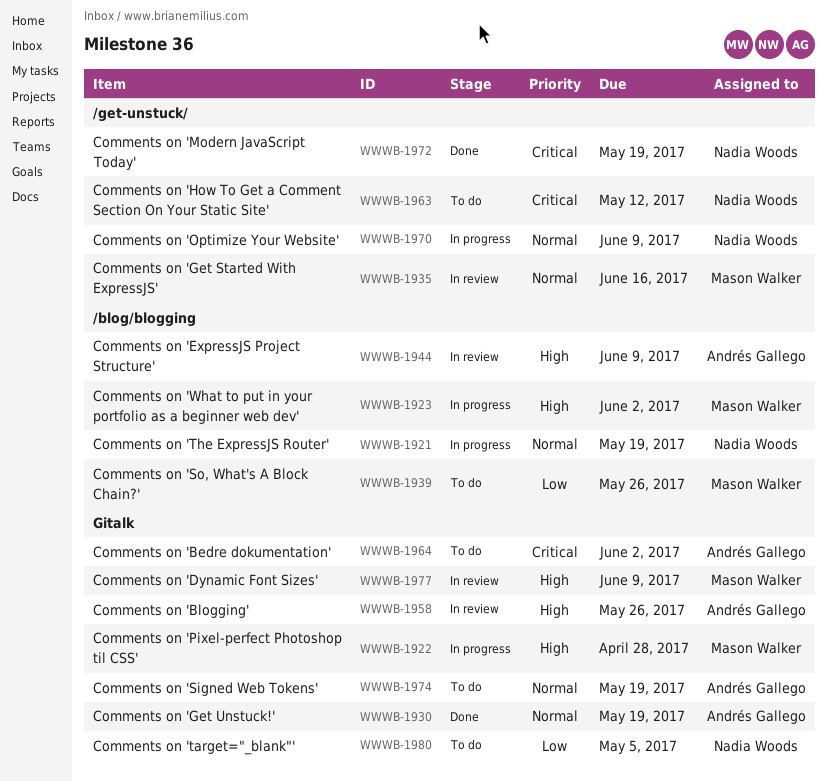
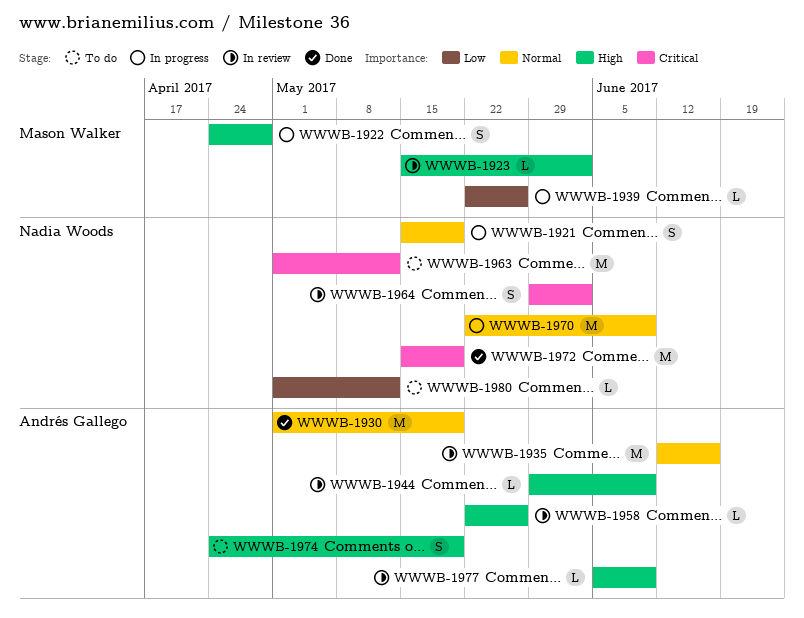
WWWB-1923, status: In progress -> In review
WWWB-1935, owner: Mason Walker -> Andrés Gallego
WWWB-1939, status: To do -> In progress
WWWB-1964, status: To do -> In review
WWWB-1964, owner: Andrés Gallego -> Nadia Woods
WWWB-1974, priority: Normal -> High
WWWB-1977, owner: Mason Walker -> Andrés Gallego
WWWB-1980, due: May 5 -> May 12

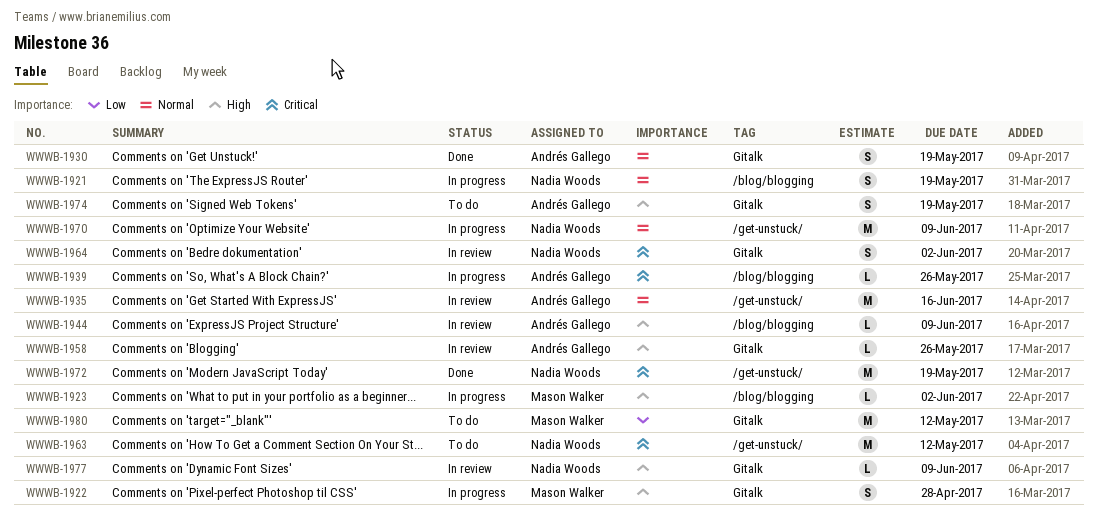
WWWB-1923, status: In review -> In progress
WWWB-1930, estimate: M -> S
WWWB-1939, owner: Mason Walker -> Andrés Gallego
WWWB-1939, priority: Low -> Critical
WWWB-1977, owner: Andrés Gallego -> Nadia Woods
WWWB-1980, owner: Nadia Woods -> Mason Walker
WWWB-1980, estimate: L -> M

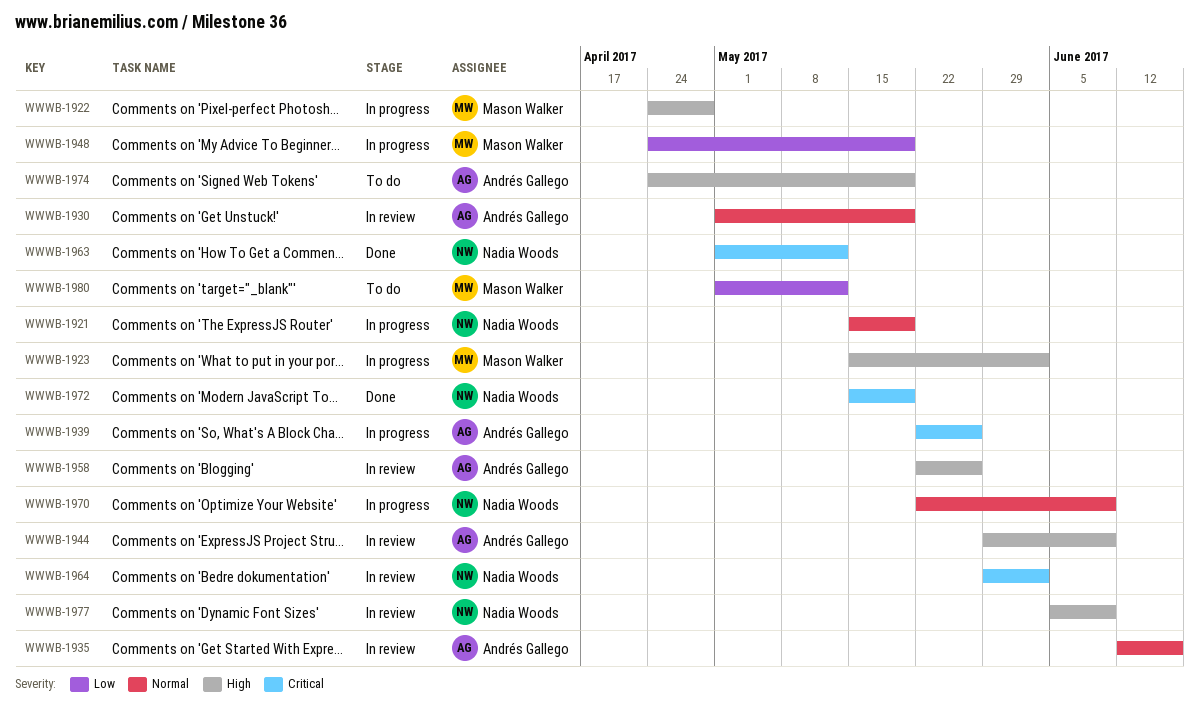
WWWB-1930, status: Done -> In review
WWWB-1948: none -> present
WWWB-1963, status: To do -> Done

